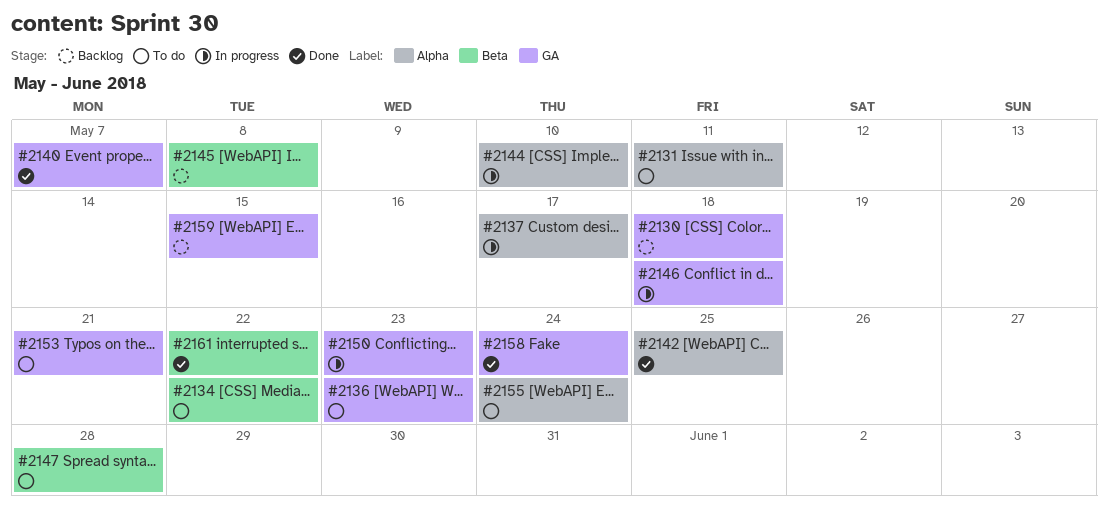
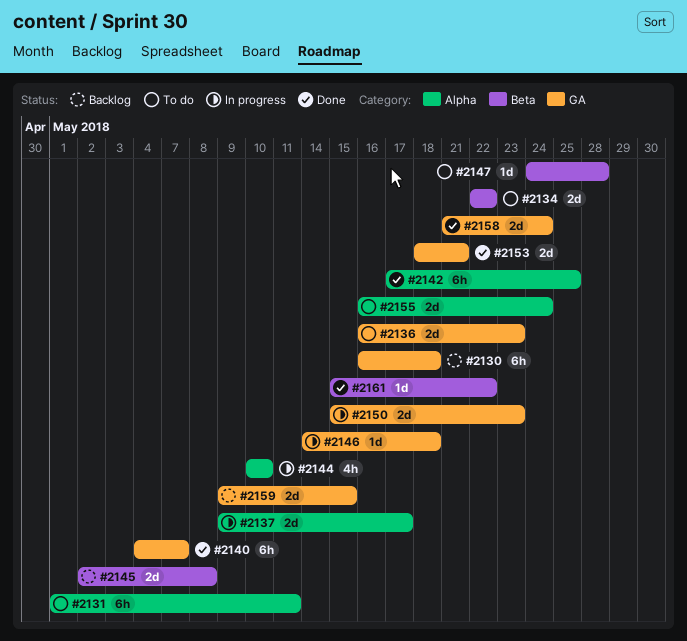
#2153, status: To do -> Done

